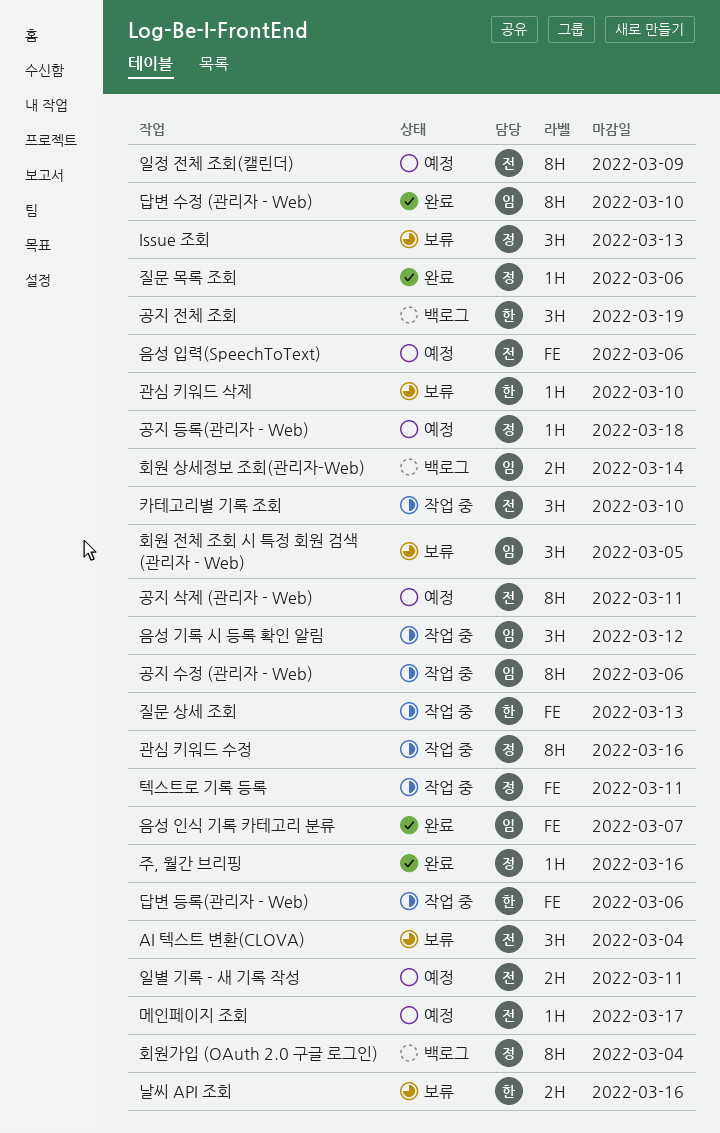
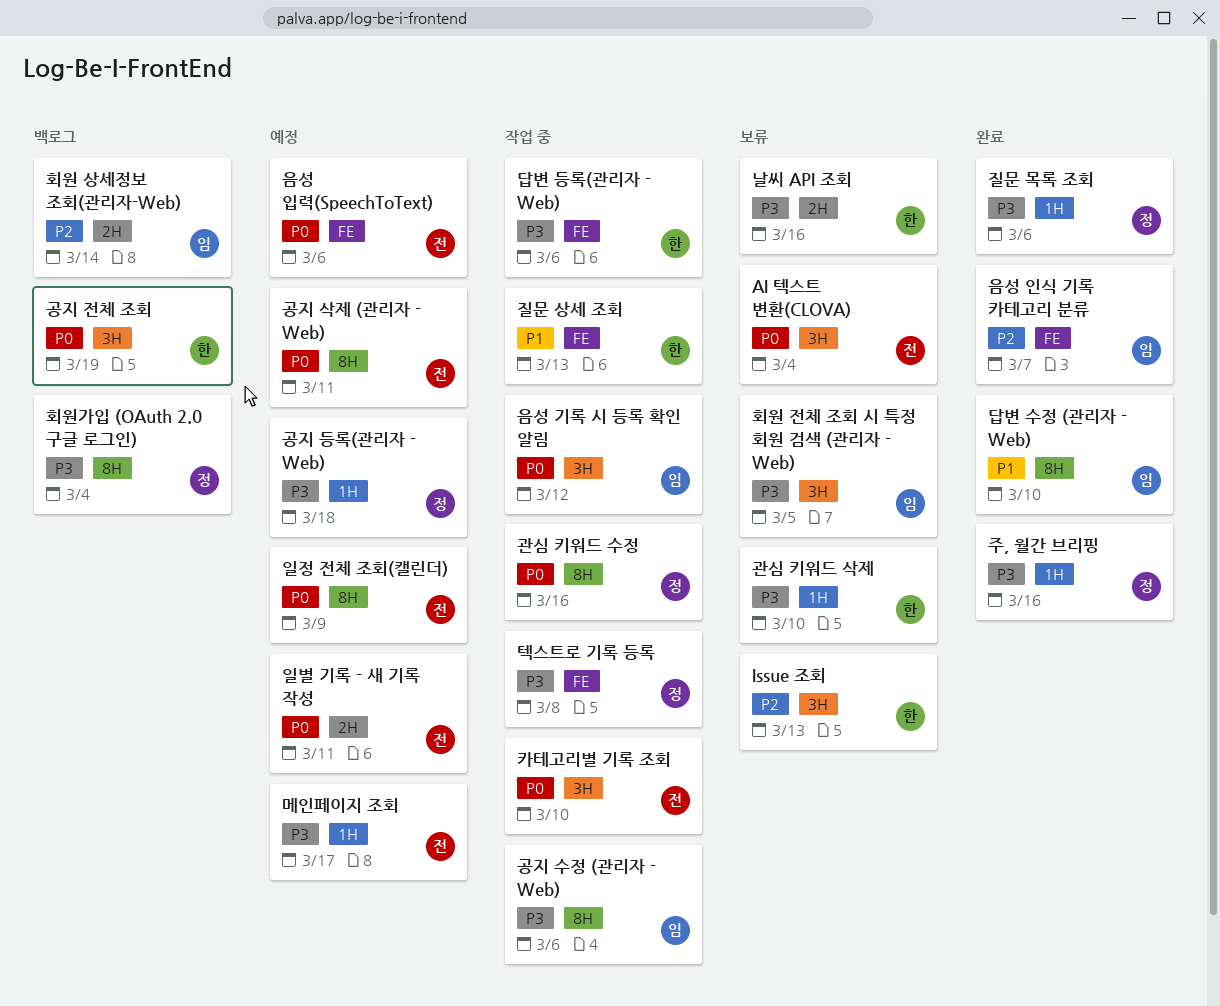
Issue 조회, owner: 정 -> 한
텍스트로 기록 등록, due: Mar 11 -> Mar 8

